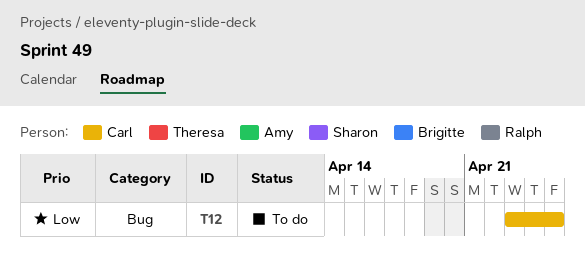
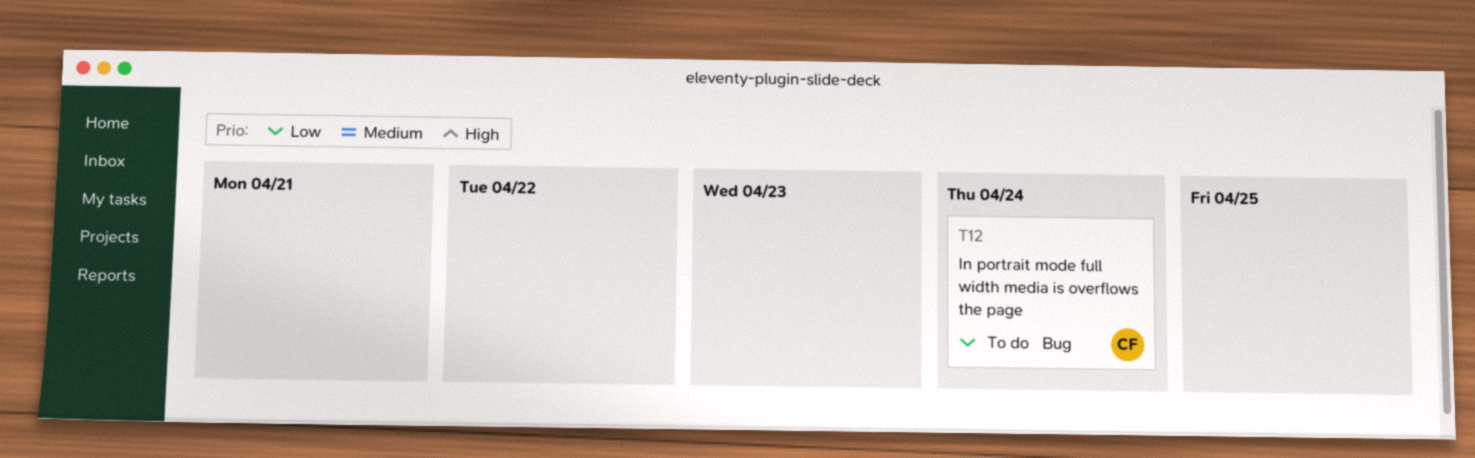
T12, due: Apr 25 -> Apr 24

